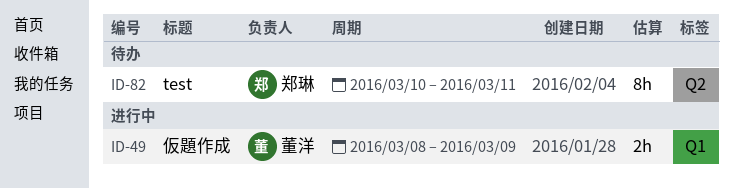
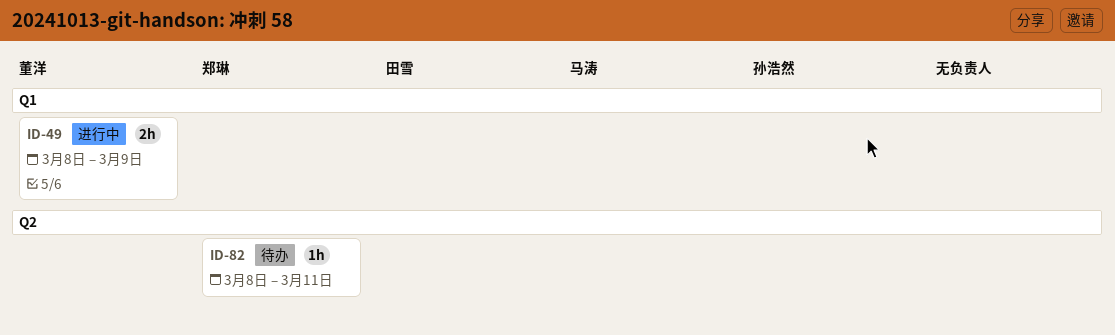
ID-82, estimate: 8h -> 1h
ID-82, start: Mar 10 -> Mar 8

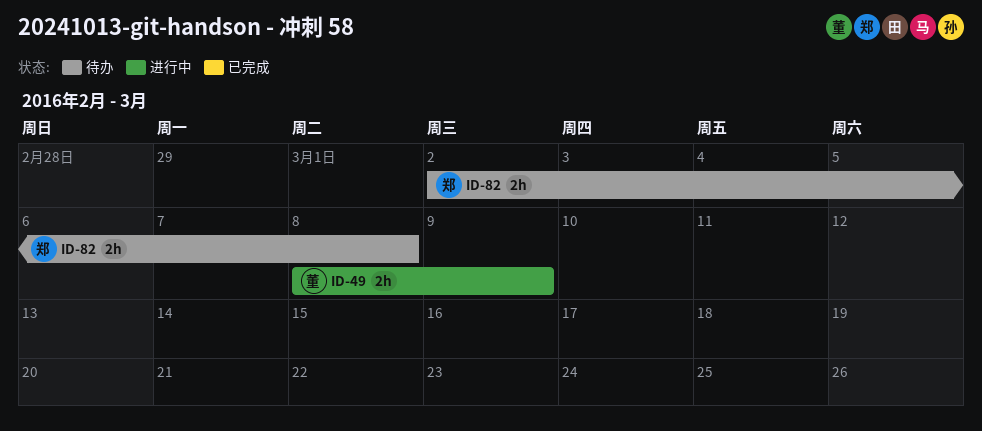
ID-82, estimate: 1h -> 2h
ID-82, start: Mar 8 -> Mar 2
ID-82, due: Mar 11 -> Mar 8

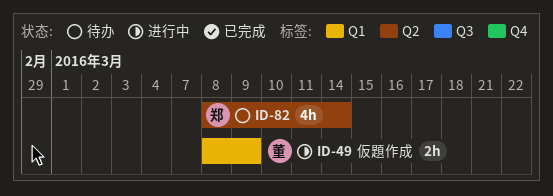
ID-82, estimate: 2h -> 4h
ID-82, start: Mar 2 -> Mar 8
ID-82, due: Mar 8 -> Mar 14

